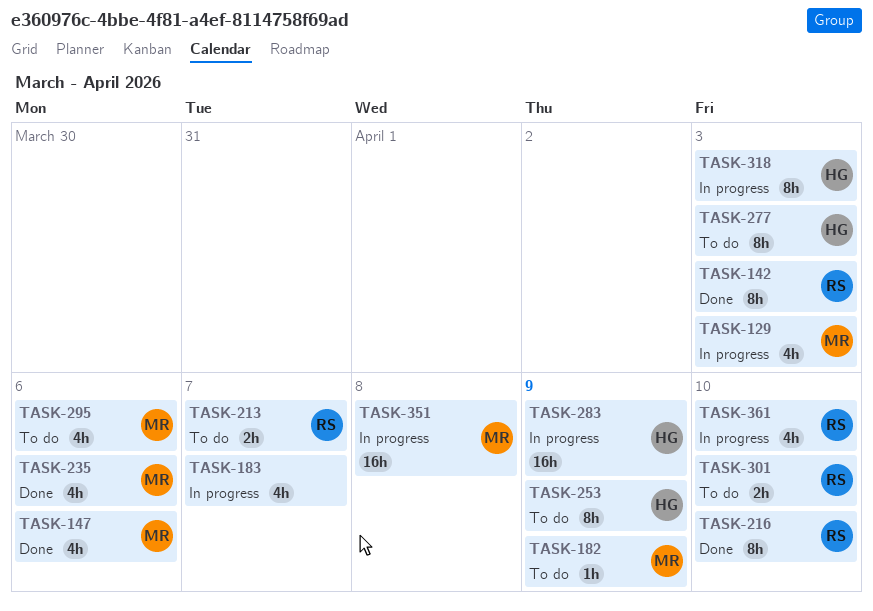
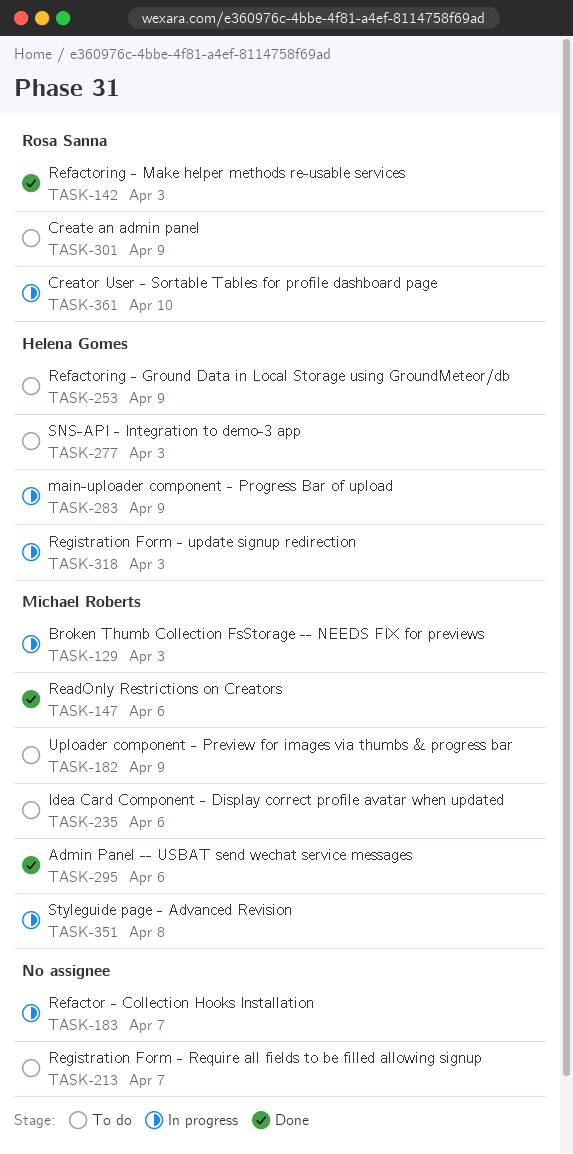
TASK-213, owner: Rosa Sanna -> none
TASK-216: present -> none
TASK-235, status: Done -> To do
TASK-295, status: To do -> Done
TASK-301, due: Apr 10 -> Apr 9

